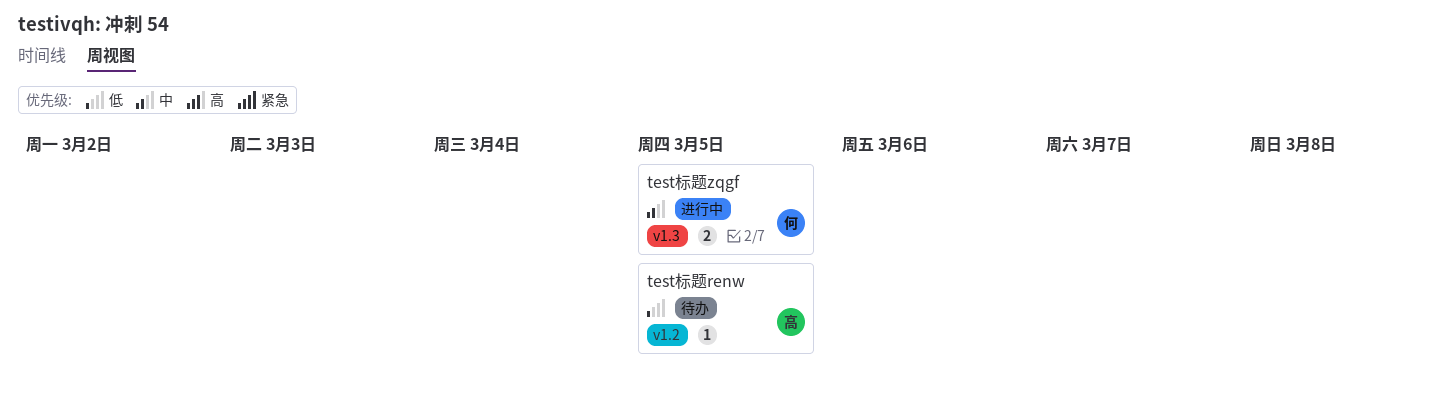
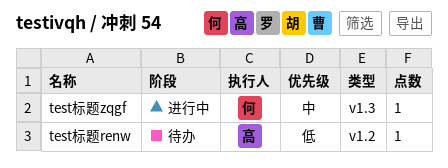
test标题zqgf, estimate: 2 -> 1

